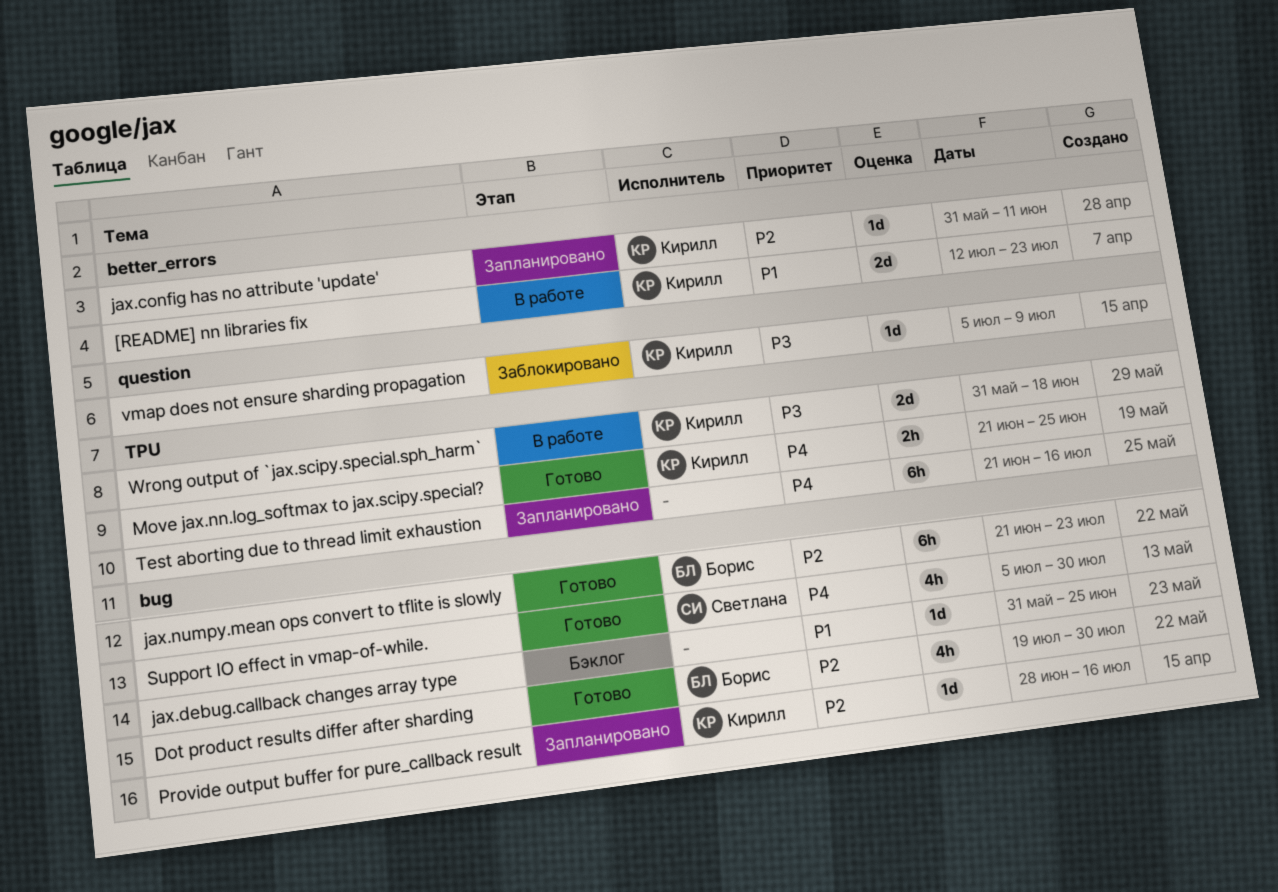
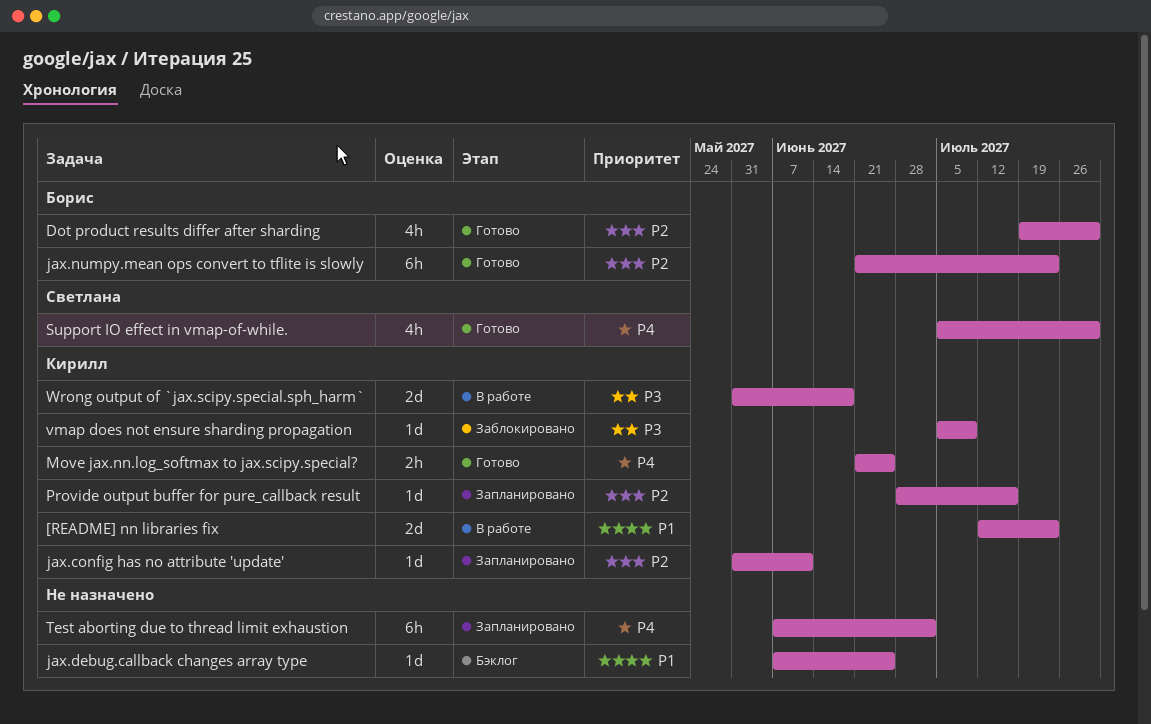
jax.debug.callback changes array type, start: May 31 -> Jun 7
Test aborting due to thread limit exhaustion, start: Jun 21 -> Jun 7
Test aborting due to thread limit exhaustion, due: Jul 16 -> Jul 2

